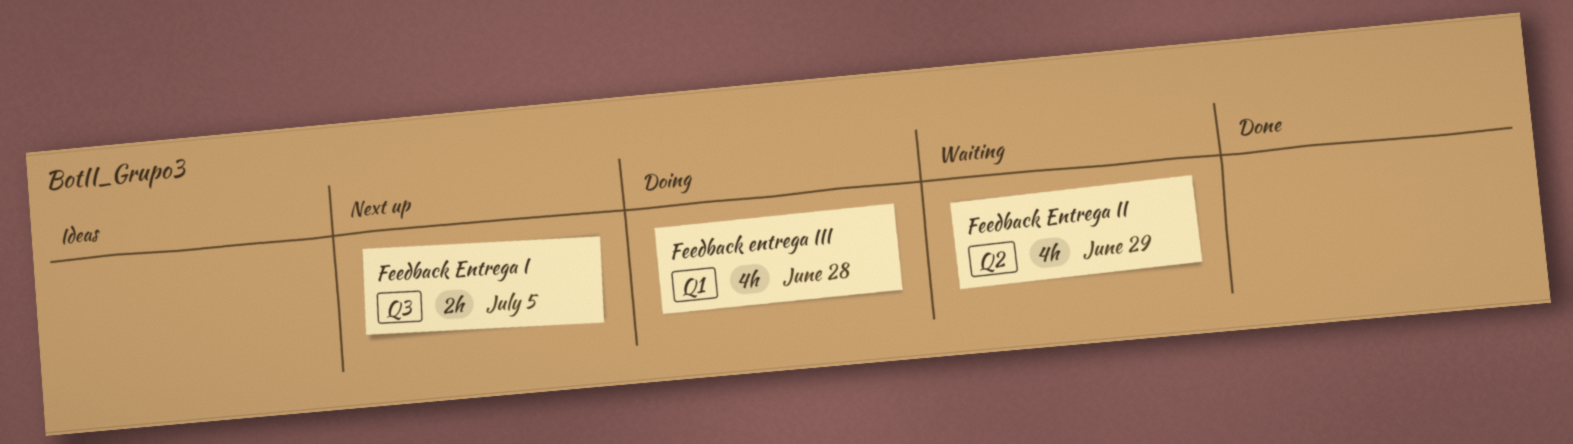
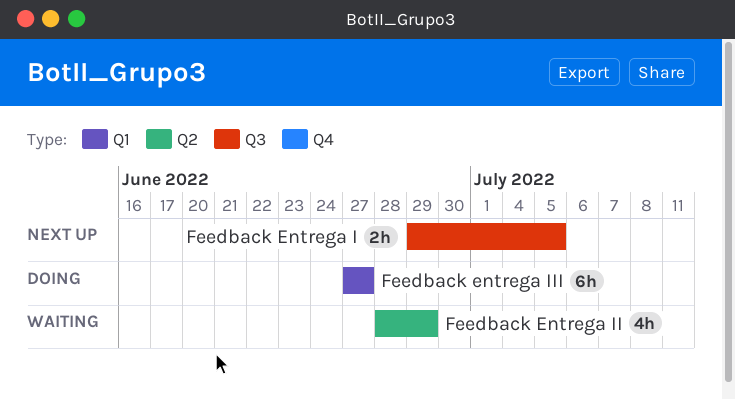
Feedback entrega III, estimate: 4h -> 6h
Feedback entrega III, due: Jun 28 -> Jun 27

